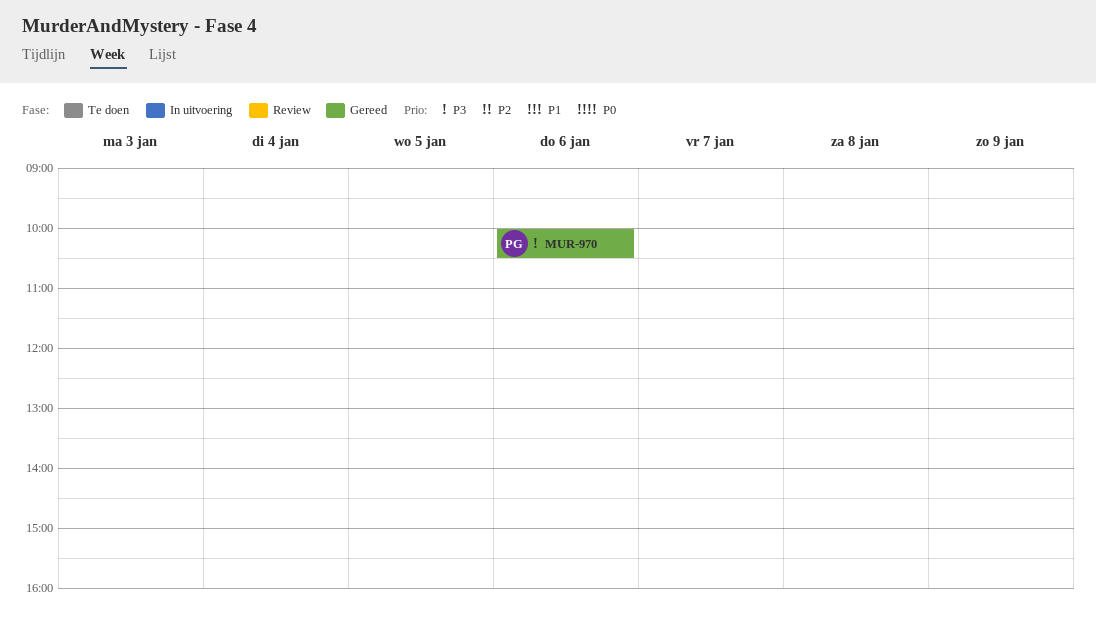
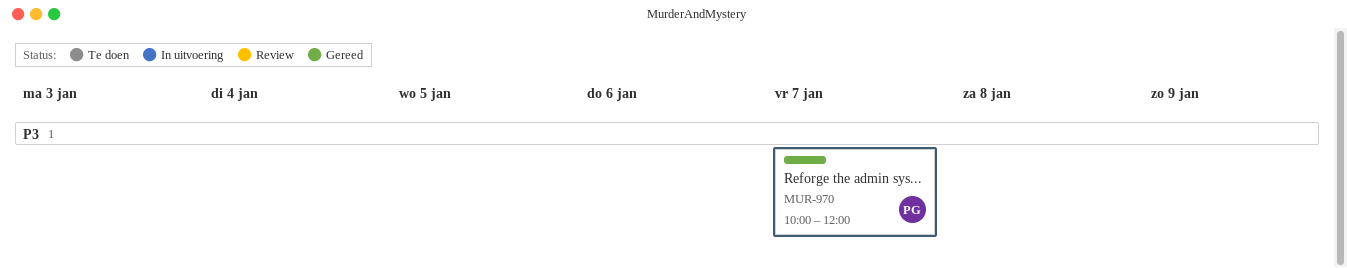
MUR-970, day: Jan 6 -> Jan 7
MUR-970, ends: 10:30 -> 12:00

